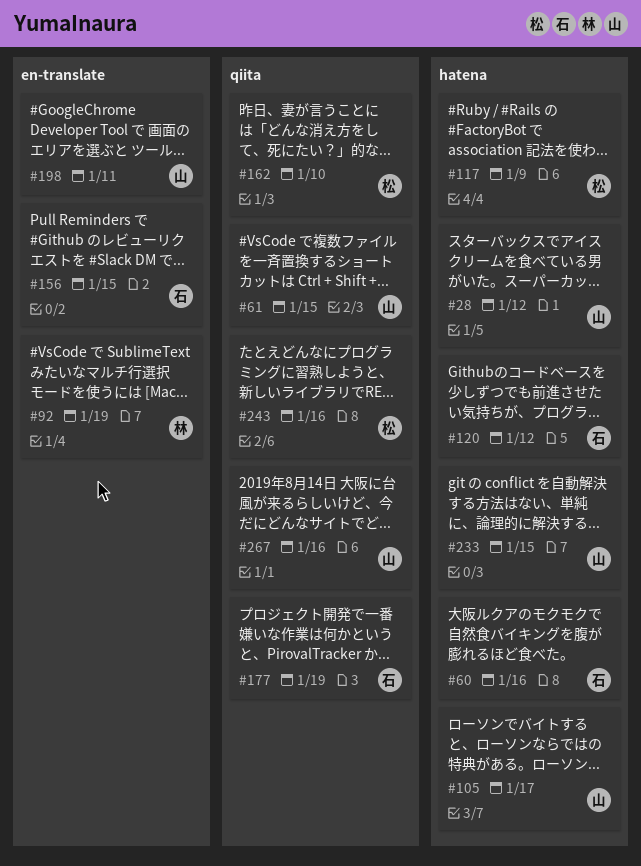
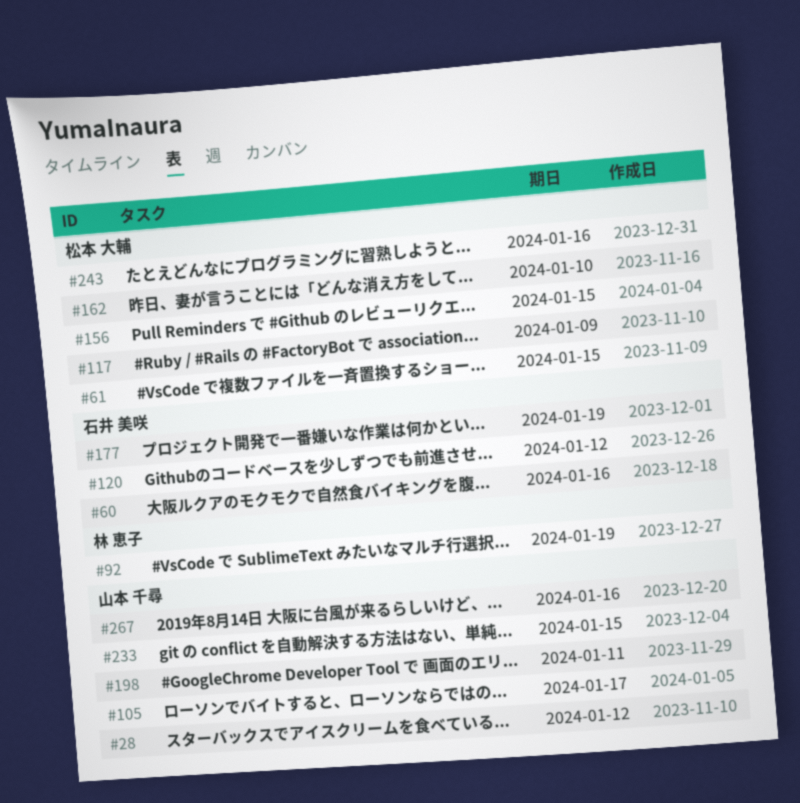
#61, owner: 山本 千尋 -> 松本 大輔
#156, owner: 石井 美咲 -> 松本 大輔

